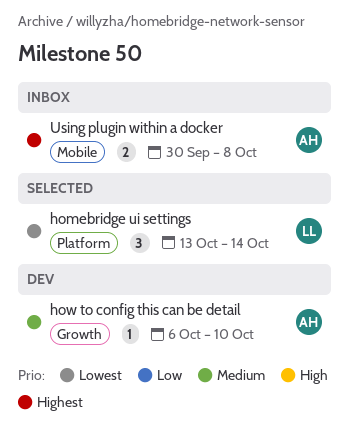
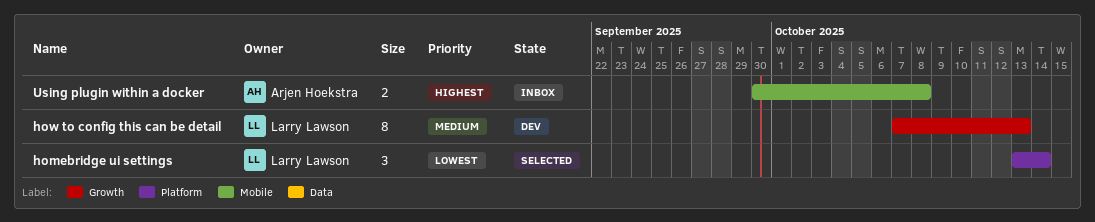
how to config this can be detail, owner: Arjen Hoekstra -> Larry Lawson
how to config this can be detail, estimate: 1 -> 8
how to config this can be detail, start: Oct 6 -> Oct 7
how to config this can be detail, due: Oct 10 -> Oct 13

